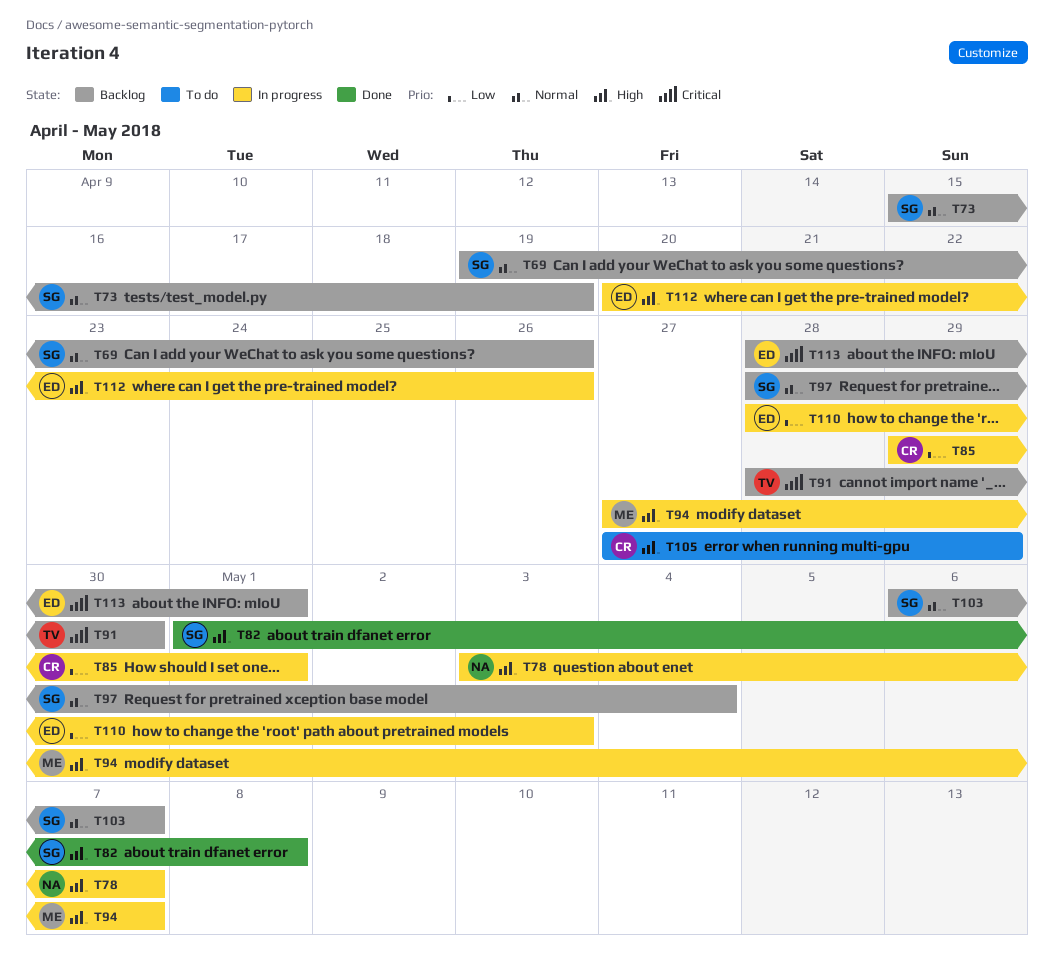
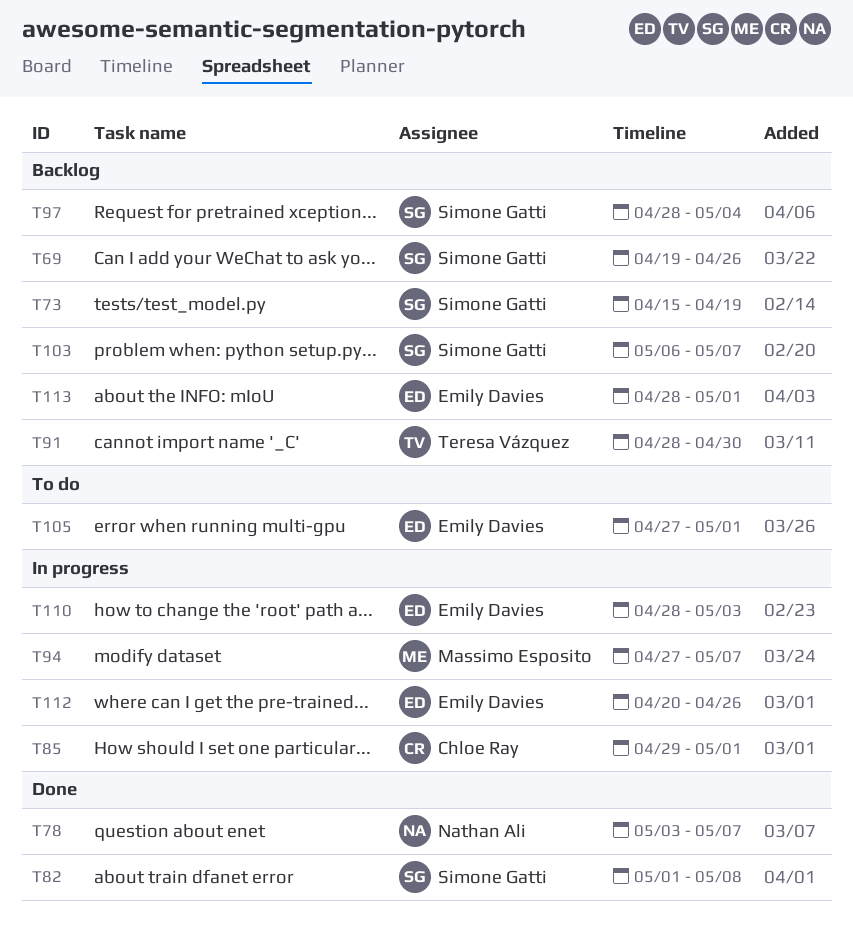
T78, status: In progress -> Done
T105, owner: Chloe Ray -> Emily Davies
T105, due: Apr 29 -> May 1

